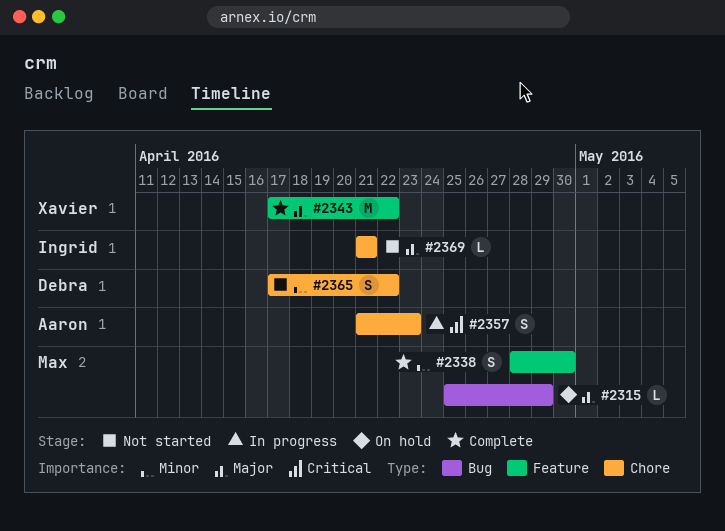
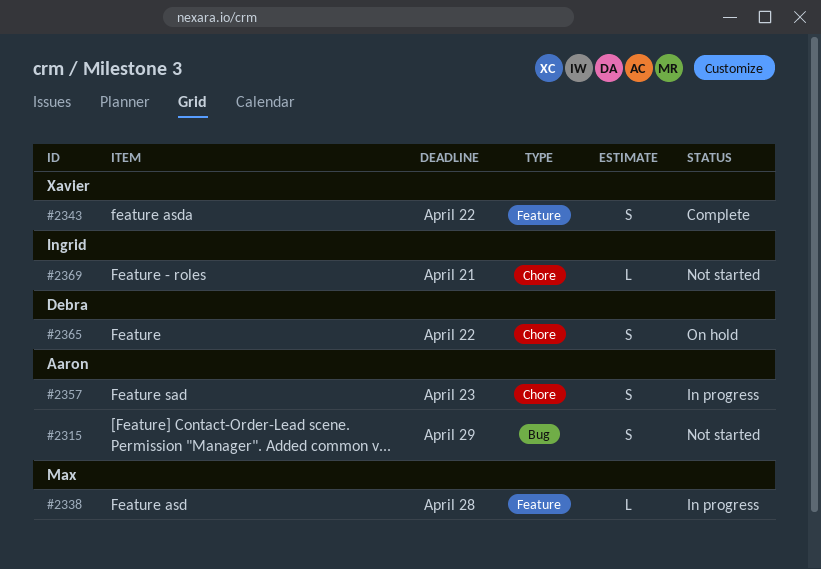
#2315, status: On hold -> Not started
#2315, owner: Max -> Aaron
#2315, estimate: L -> S
#2338, status: Complete -> In progress
#2338, estimate: S -> L
#2338, due: Apr 30 -> Apr 28
#2343, estimate: M -> S
#2365, status: Not started -> On hold

